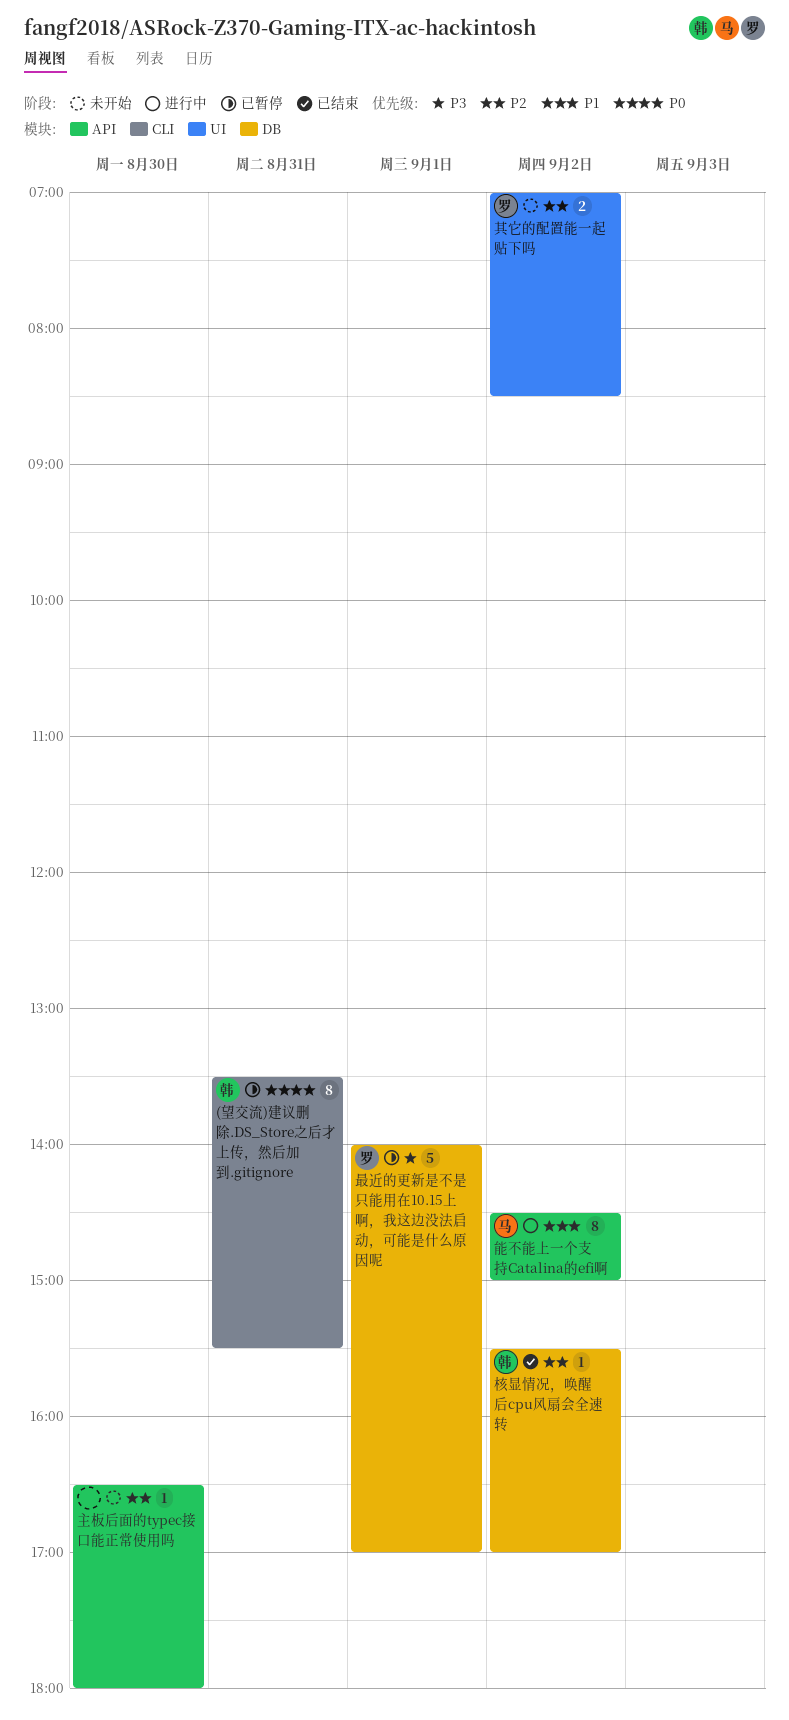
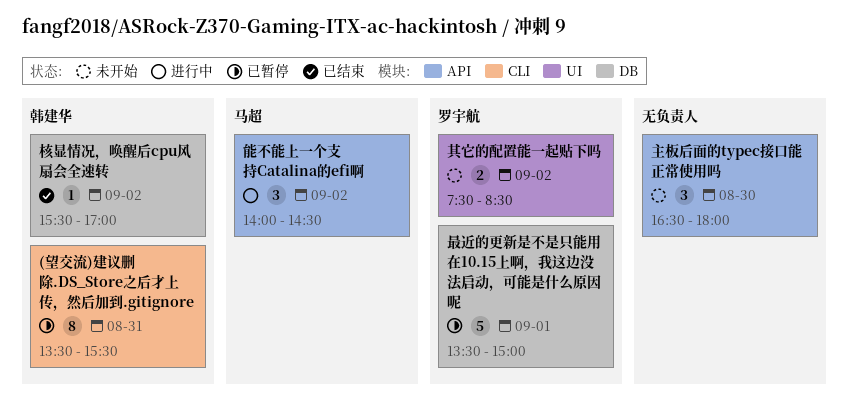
主板后面的typec接口能正常使用吗, estimate: 1 -> 3
其它的配置能一起贴下吗, begins: 07:00 -> 07:30
最近的更新是不是只能用在10.15上啊，我这边没法启动，可能是什么原因呢, begins: 14:00 -> 13:30
最近的更新是不是只能用在10.15上啊，我这边没法启动，可能是什么原因呢, ends: 17:00 -> 15:00
能不能上一个支持Catalina的efi啊, estimate: 8 -> 3
能不能上一个支持Catalina的efi啊, begins: 14:30 -> 14:00
能不能上一个支持Catalina的efi啊, ends: 15:00 -> 14:30

